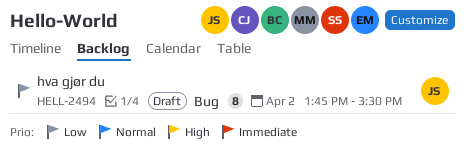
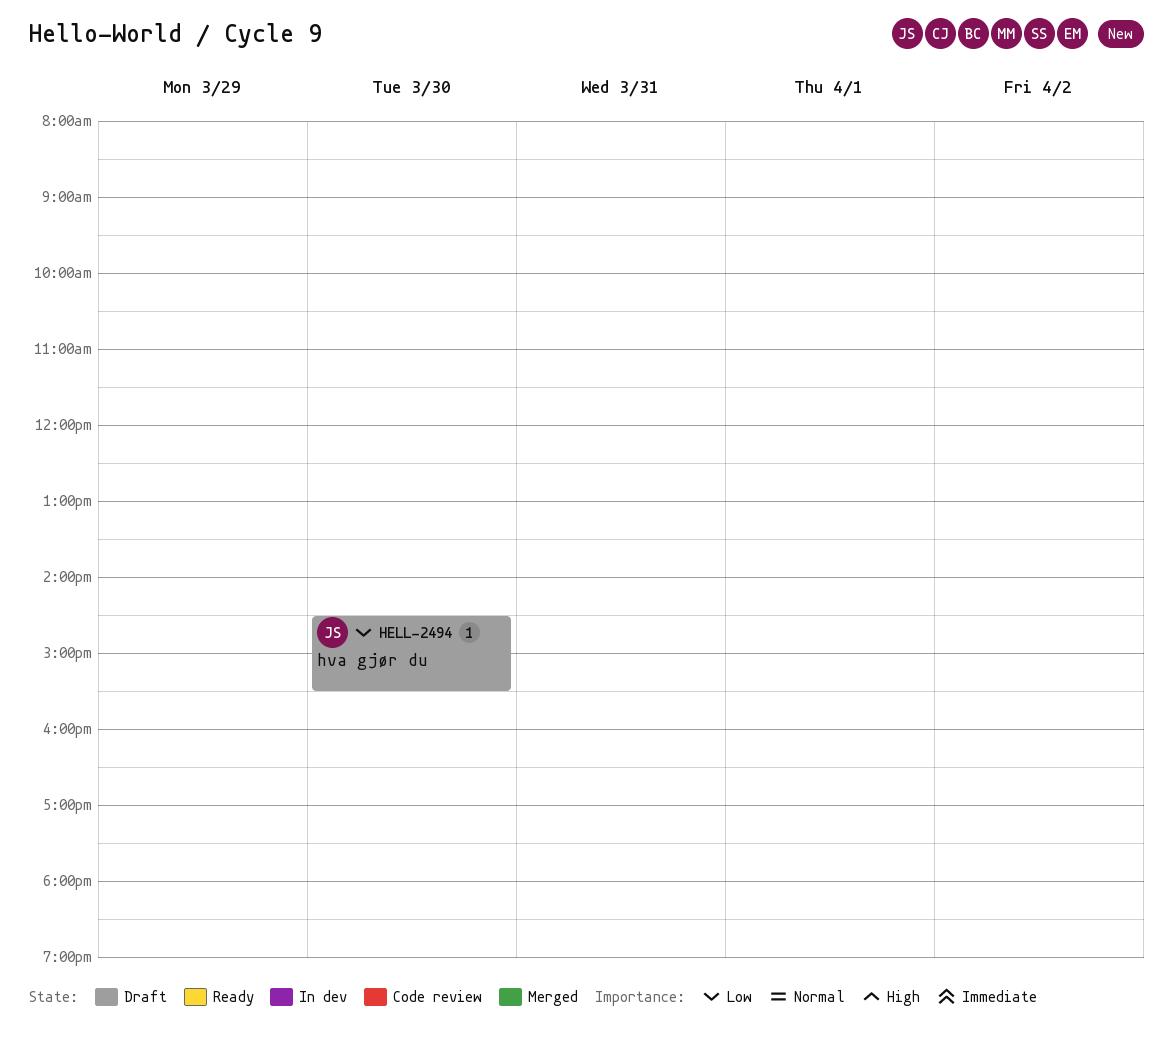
HELL-2494, estimate: 8 -> 1
HELL-2494, day: Apr 2 -> Mar 30
HELL-2494, begins: 13:45 -> 14:30

